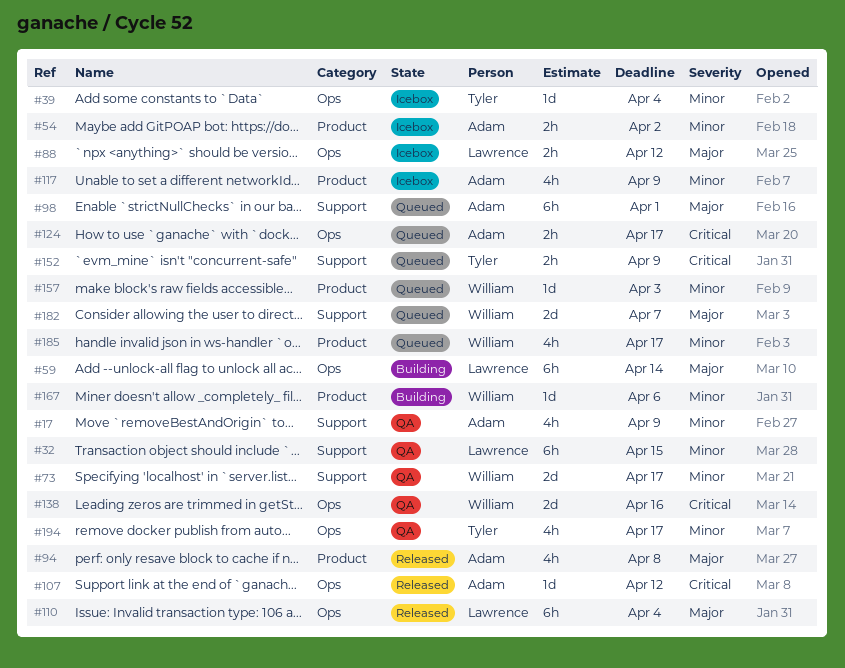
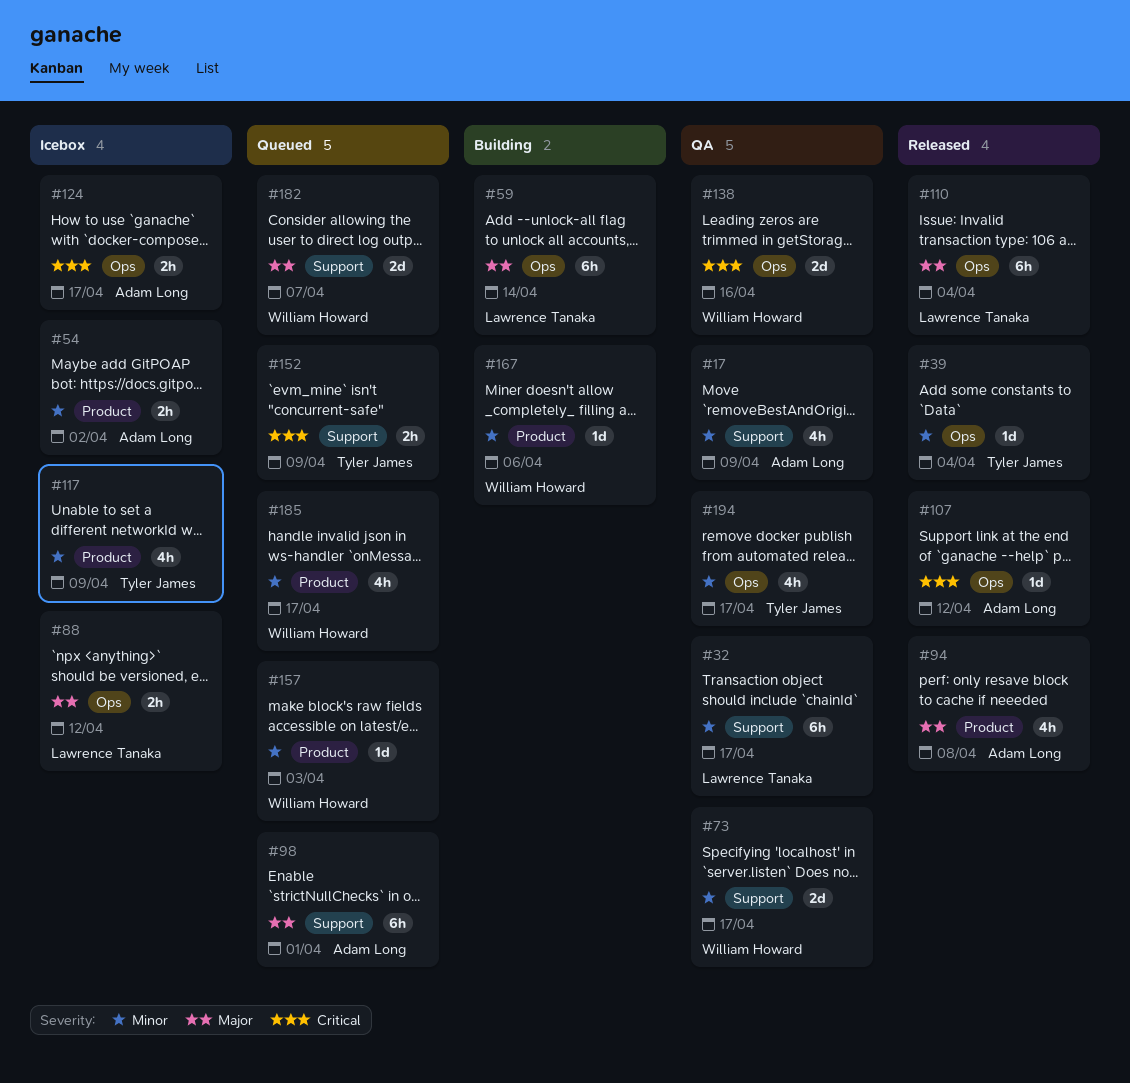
#32, due: Apr 15 -> Apr 17
#39, status: Icebox -> Released
#117, owner: Adam Long -> Tyler James
#124, status: Queued -> Icebox

